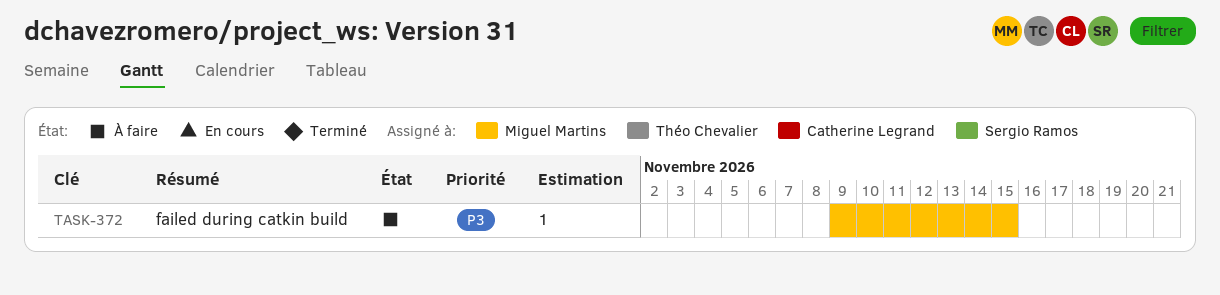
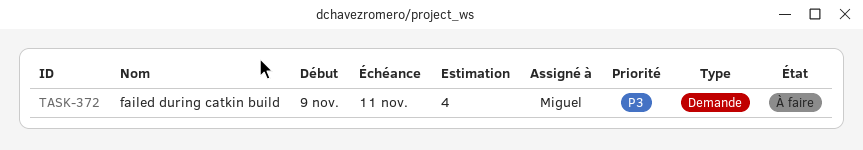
TASK-372, estimate: 1 -> 4
TASK-372, due: Nov 15 -> Nov 11

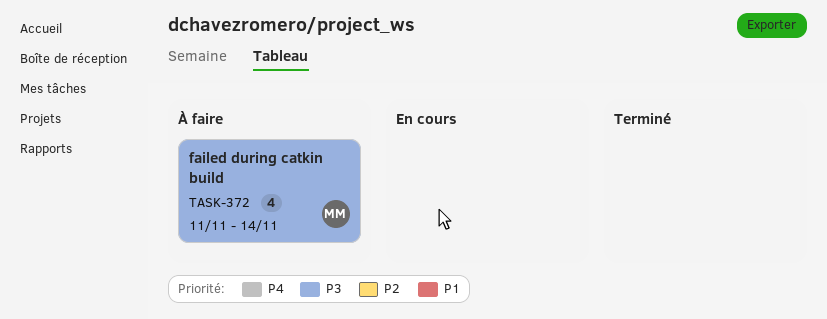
TASK-372, start: Nov 9 -> Nov 11
TASK-372, due: Nov 11 -> Nov 14

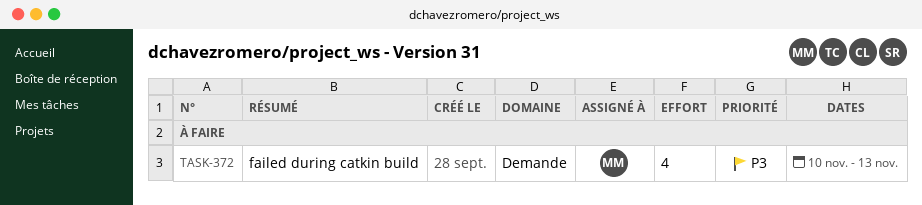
TASK-372, start: Nov 11 -> Nov 10
TASK-372, due: Nov 14 -> Nov 13

